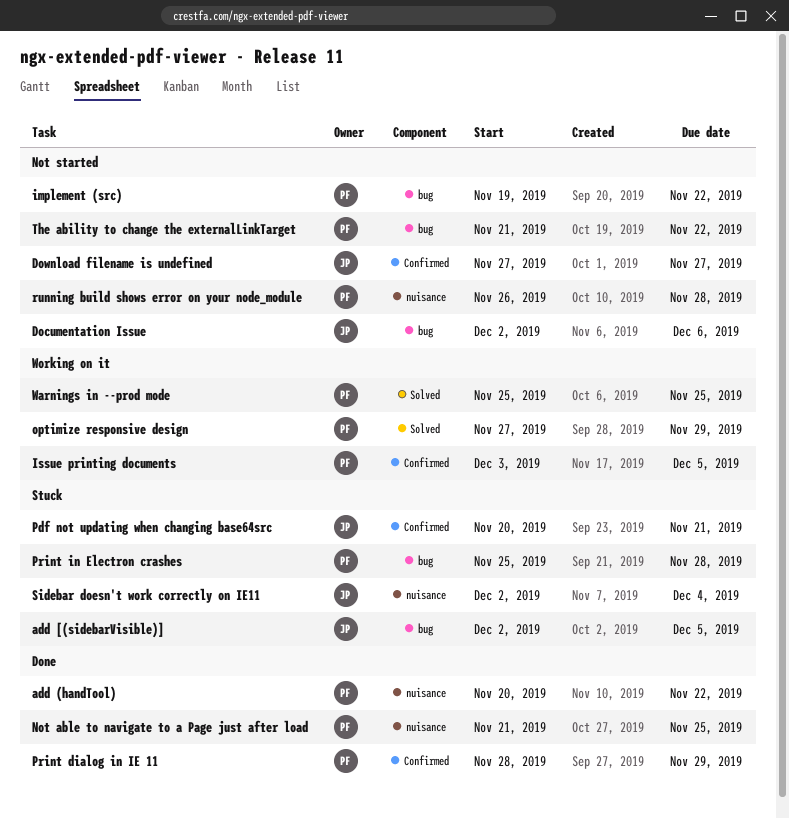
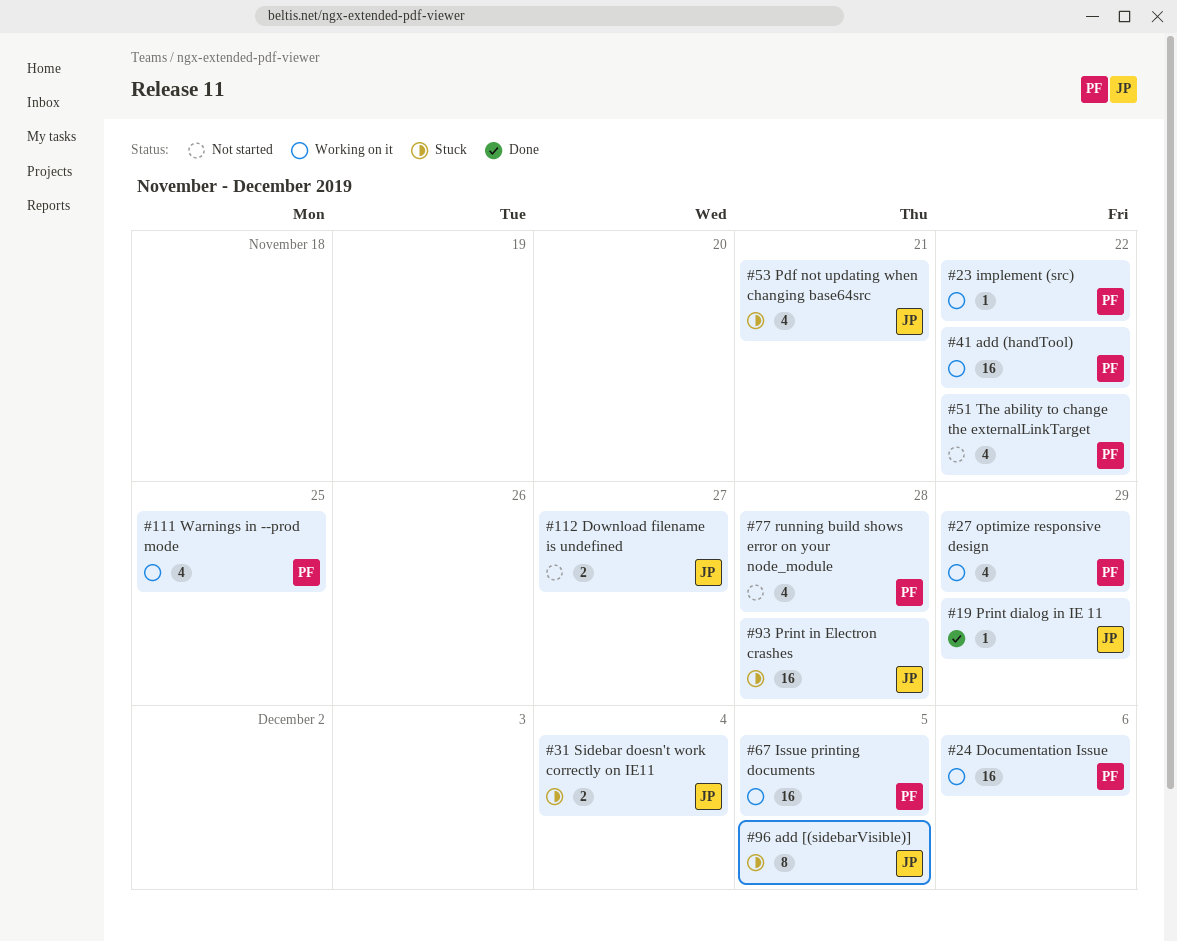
add (handTool), status: Done -> Working on it
Documentation Issue, status: Not started -> Working on it
Documentation Issue, owner: JP -> PF
implement (src), status: Not started -> Working on it
Not able to navigate to a Page just after load: present -> none
Print dialog in IE 11, owner: PF -> JP
Print in Electron crashes, owner: PF -> JP

